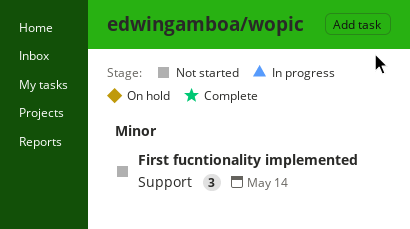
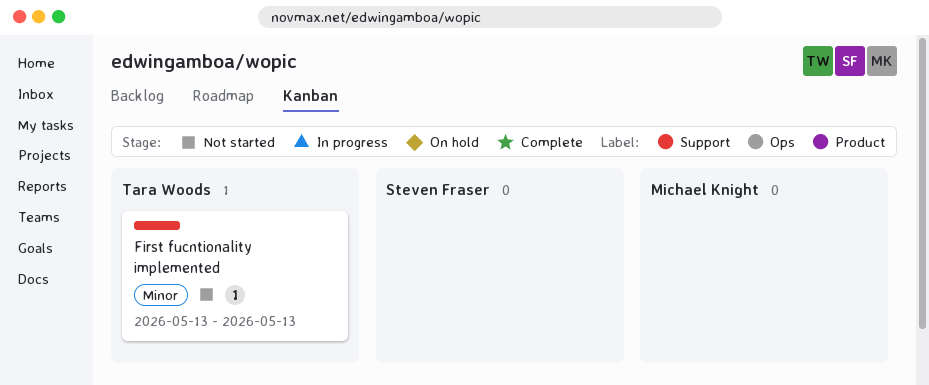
First fucntionality implemented, estimate: 3 -> 1
First fucntionality implemented, due: May 14 -> May 13

